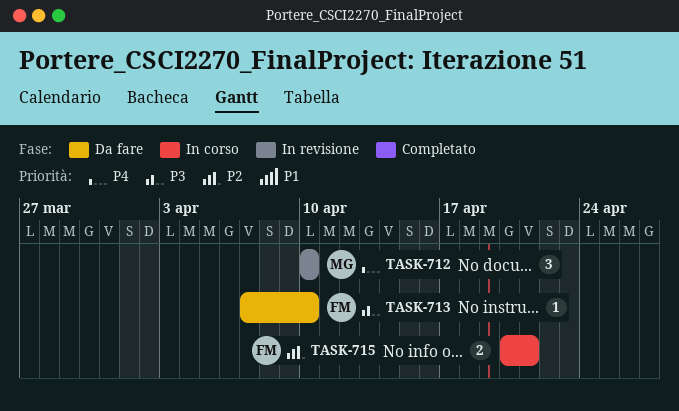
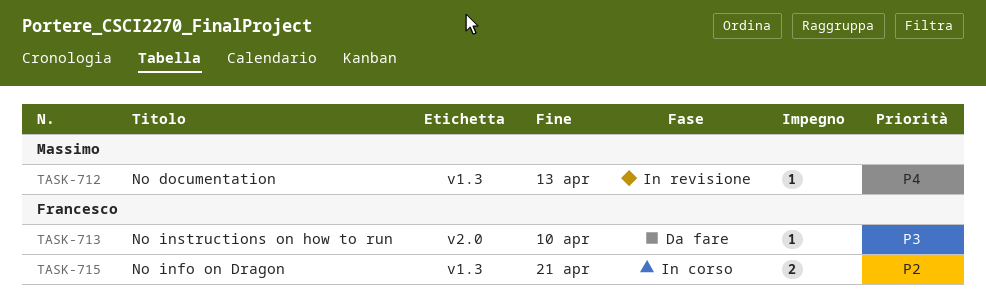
TASK-712, estimate: 3 -> 1
TASK-712, due: Apr 10 -> Apr 13

